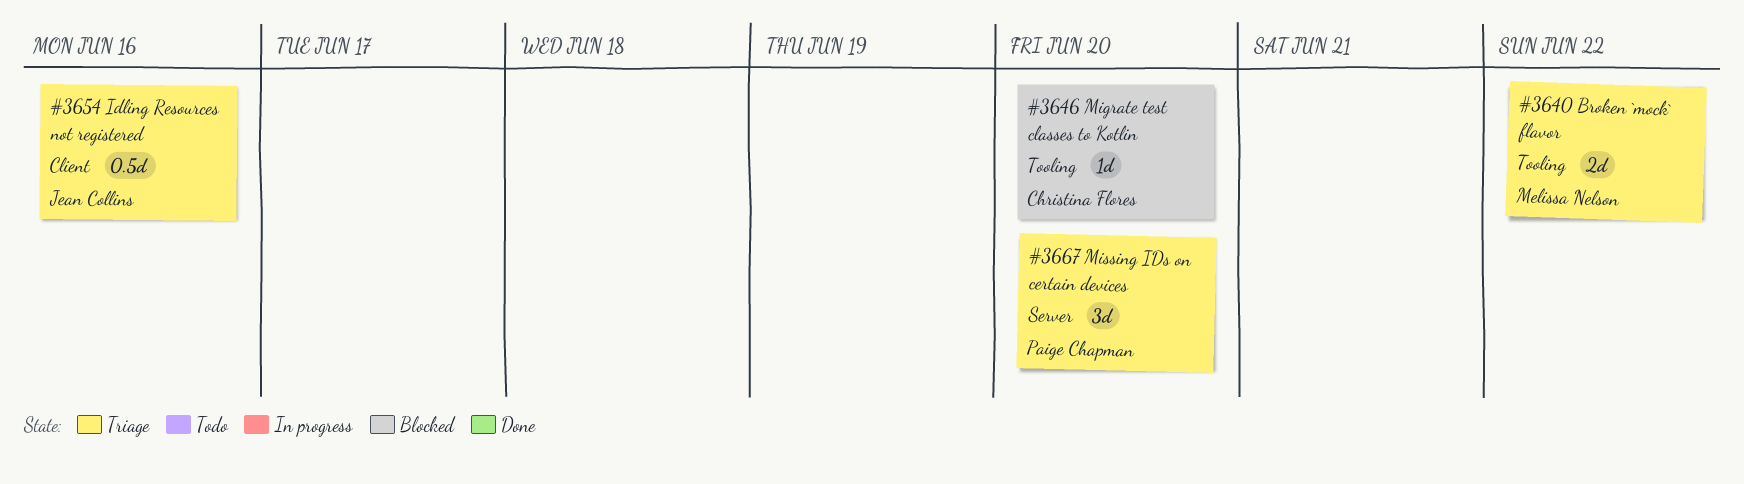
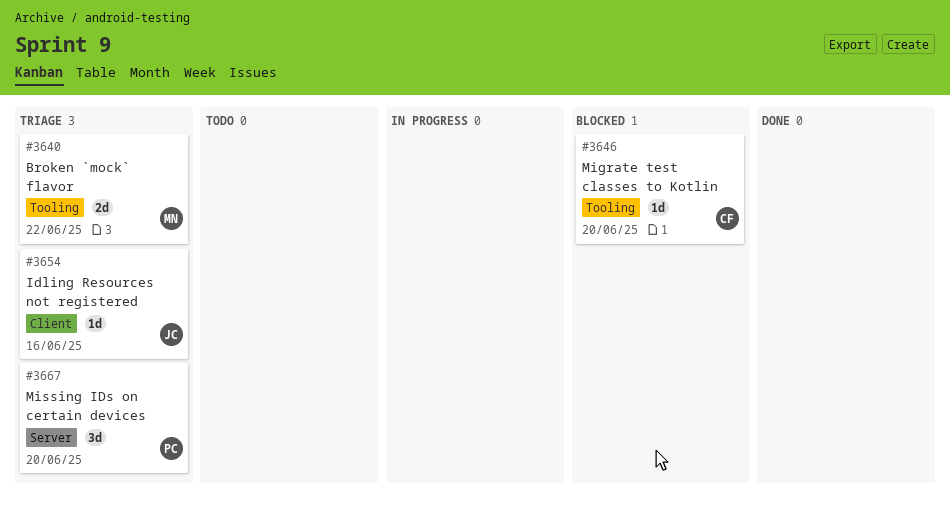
#3654, estimate: 0.5d -> 1d

